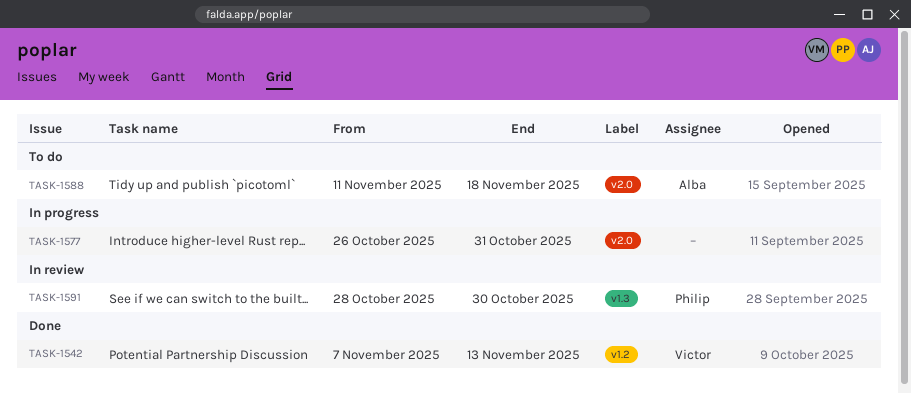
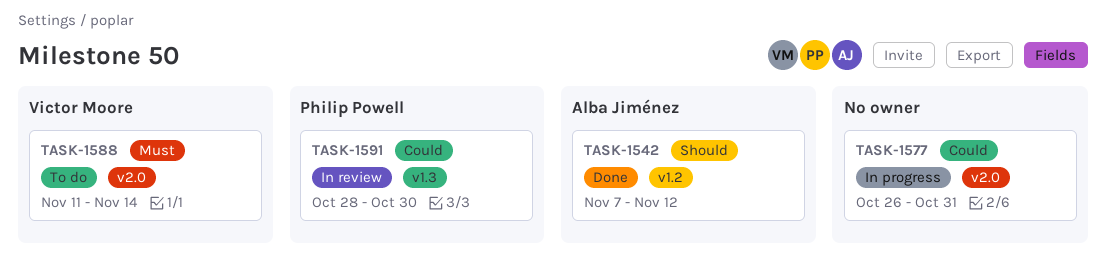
TASK-1542, owner: Victor Moore -> Alba Jiménez
TASK-1542, due: Nov 13 -> Nov 12
TASK-1588, owner: Alba Jiménez -> Victor Moore
TASK-1588, due: Nov 18 -> Nov 14

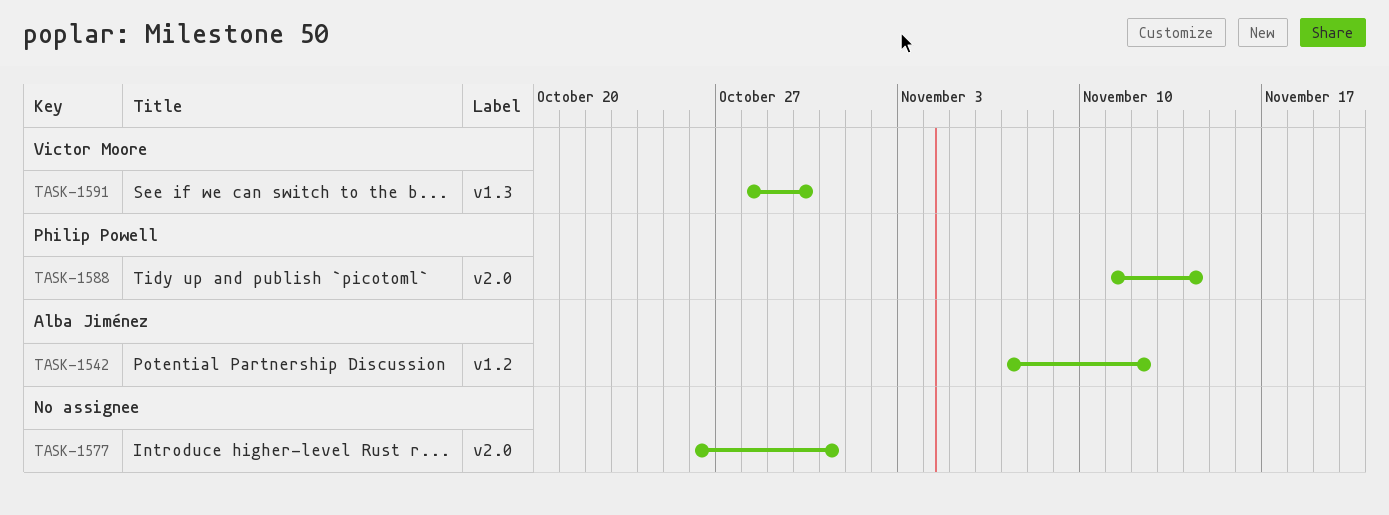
TASK-1588, owner: Victor Moore -> Philip Powell
TASK-1591, owner: Philip Powell -> Victor Moore

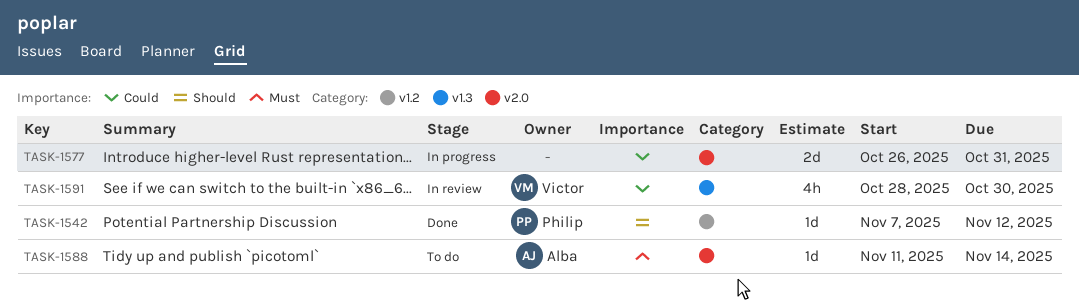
TASK-1542, owner: Alba Jiménez -> Philip Powell
TASK-1588, owner: Philip Powell -> Alba Jiménez

